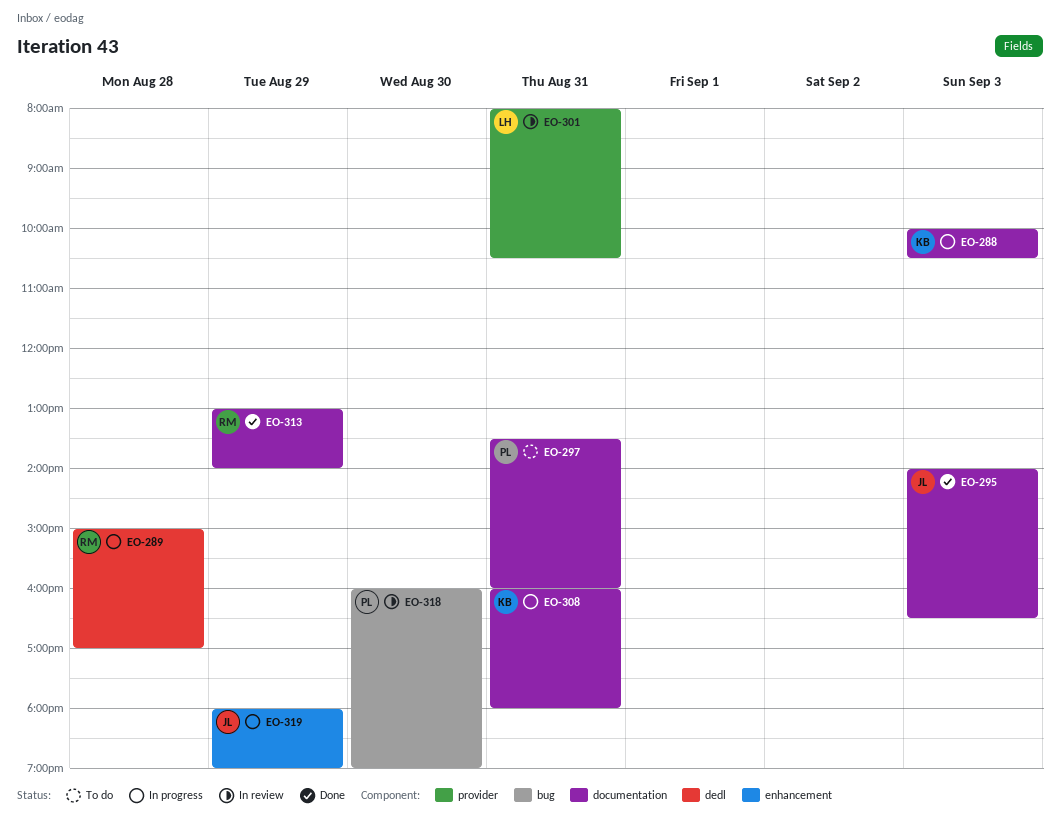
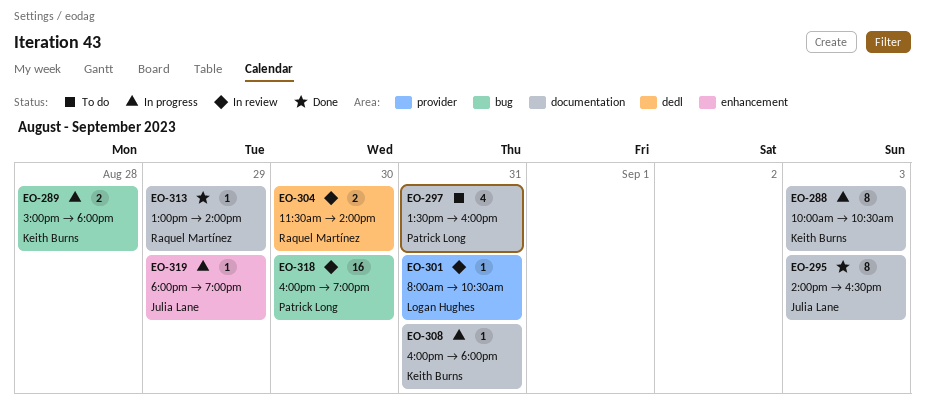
EO-289, owner: Raquel Martínez -> Keith Burns
EO-289, label: dedl -> bug
EO-289, ends: 17:00 -> 18:00
EO-304: none -> present

